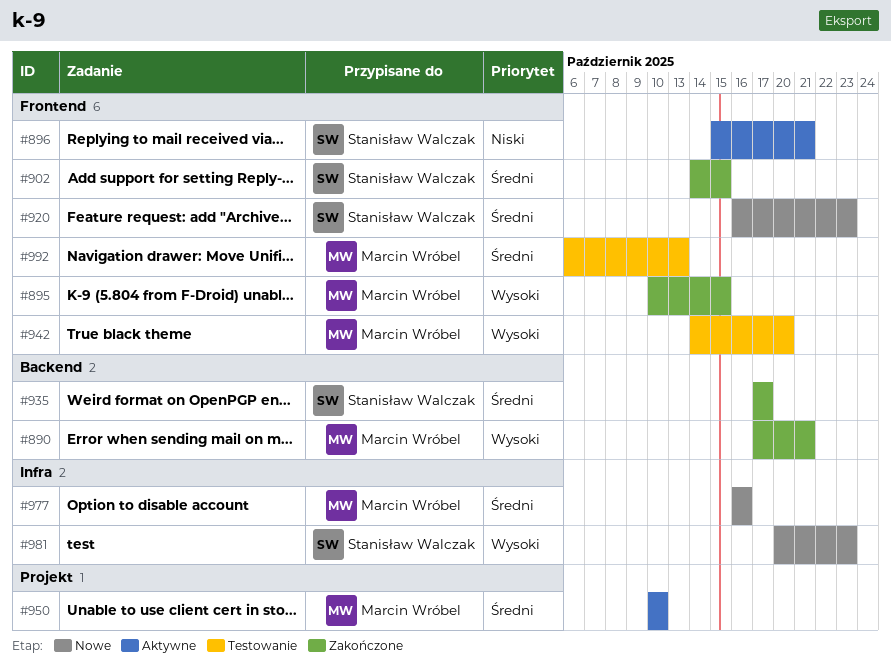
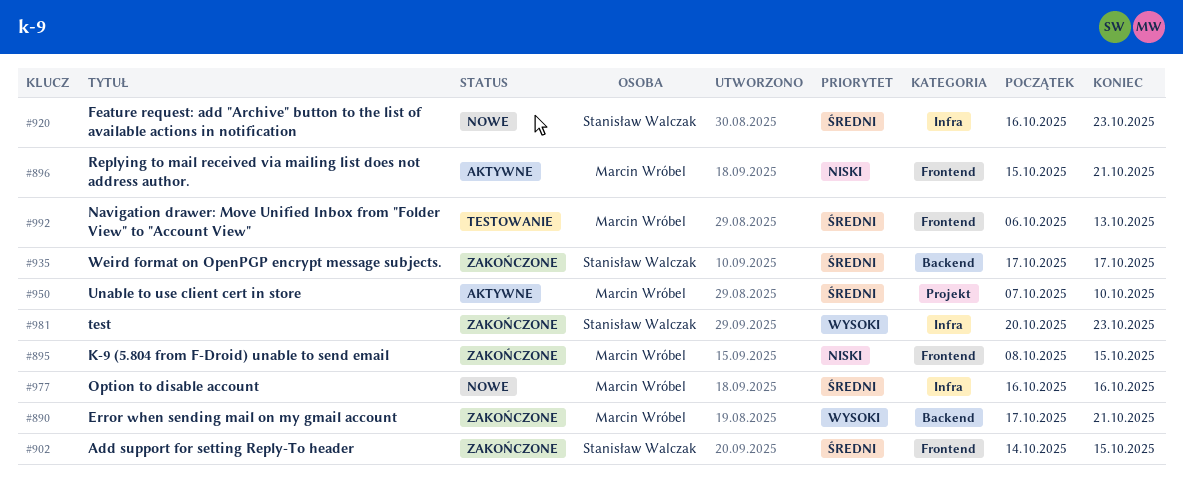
#895, priority: Wysoki -> Niski
#895, start: Oct 10 -> Oct 8
#896, owner: Stanisław Walczak -> Marcin Wróbel
#920, label: Frontend -> Infra
#942: present -> none
#950, start: Oct 10 -> Oct 7
#981, status: Nowe -> Zakończone

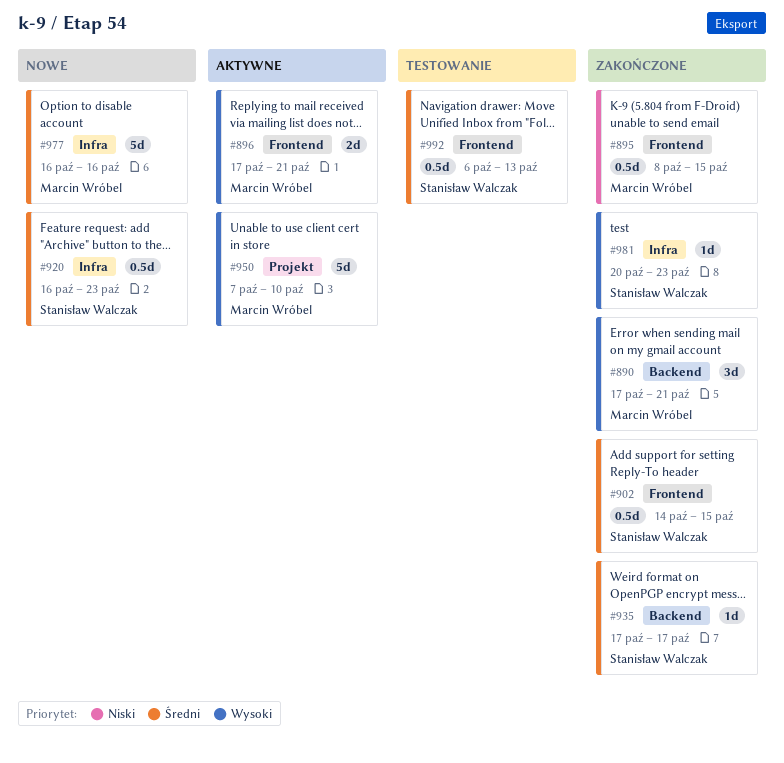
#896, priority: Niski -> Wysoki
#896, start: Oct 15 -> Oct 17
#950, priority: Średni -> Wysoki
#992, owner: Marcin Wróbel -> Stanisław Walczak

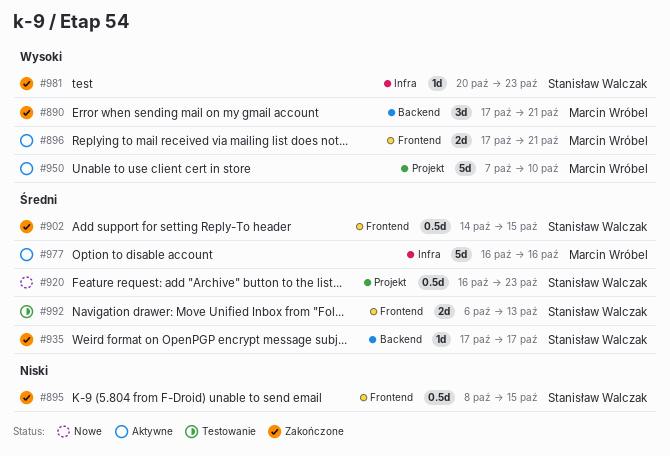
#895, owner: Marcin Wróbel -> Stanisław Walczak
#920, label: Infra -> Projekt
#977, status: Nowe -> Aktywne
#992, estimate: 0.5d -> 2d

